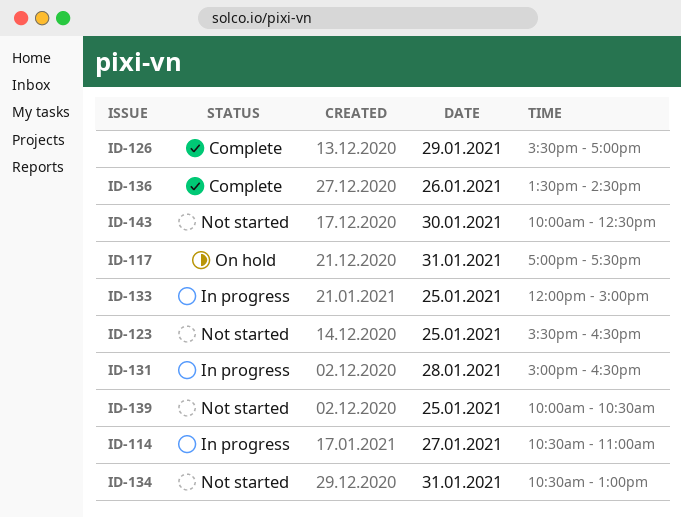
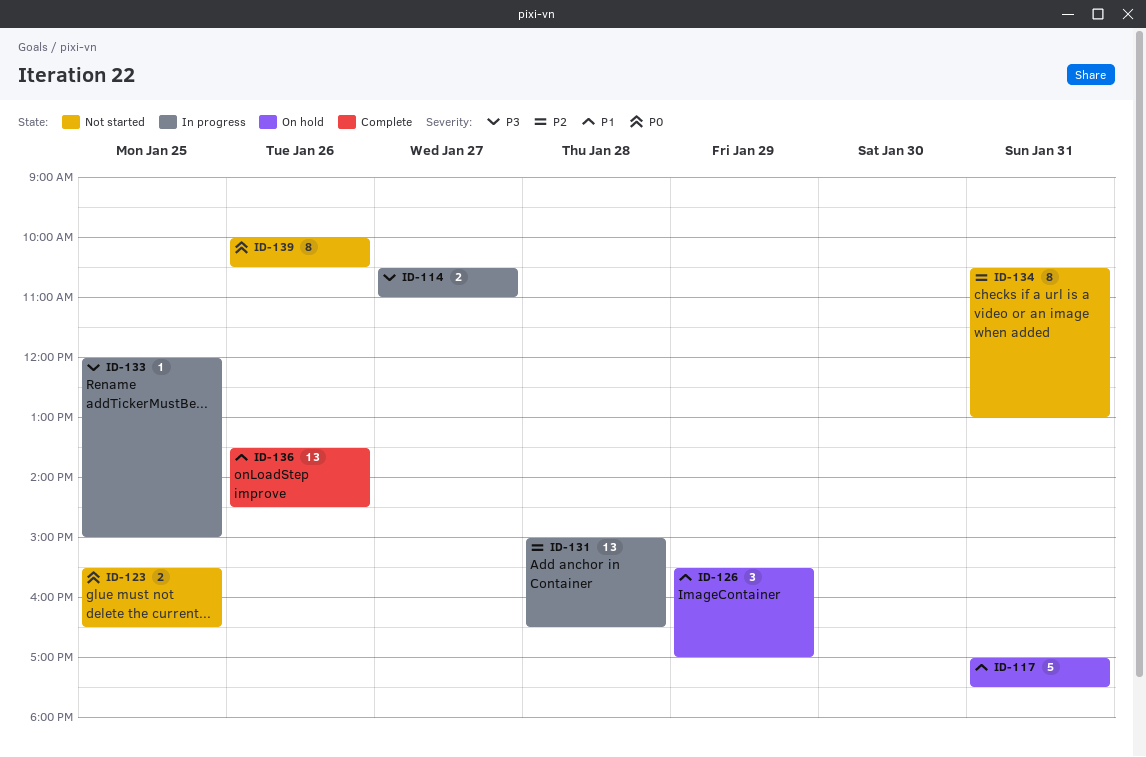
ID-126, status: Complete -> On hold
ID-139, day: Jan 25 -> Jan 26
ID-143: present -> none

